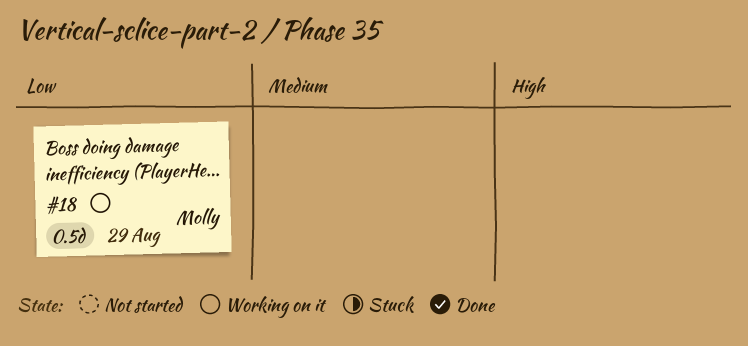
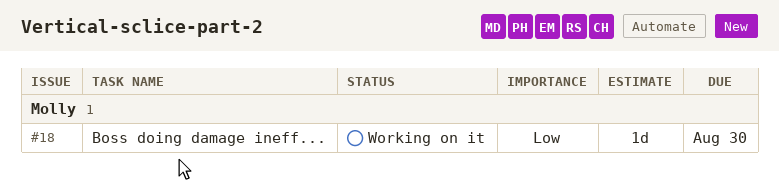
#18, estimate: 0.5d -> 1d
#18, due: Aug 29 -> Aug 30

